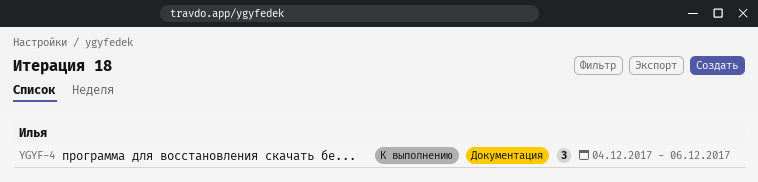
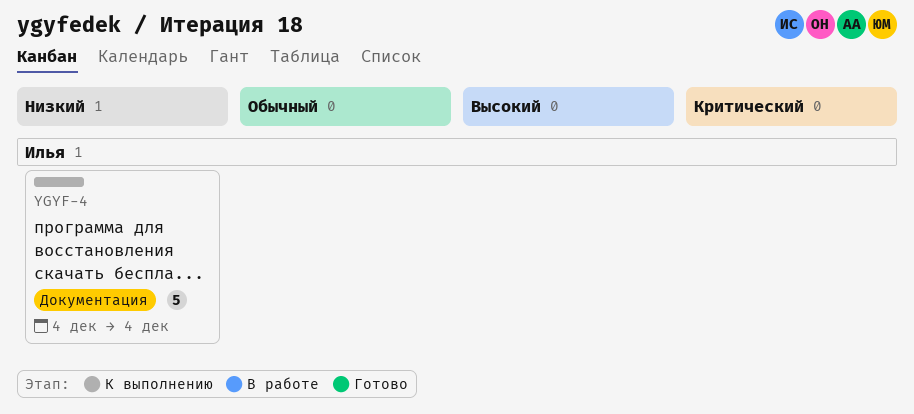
YGYF-4, estimate: 3 -> 5
YGYF-4, due: Dec 6 -> Dec 4

